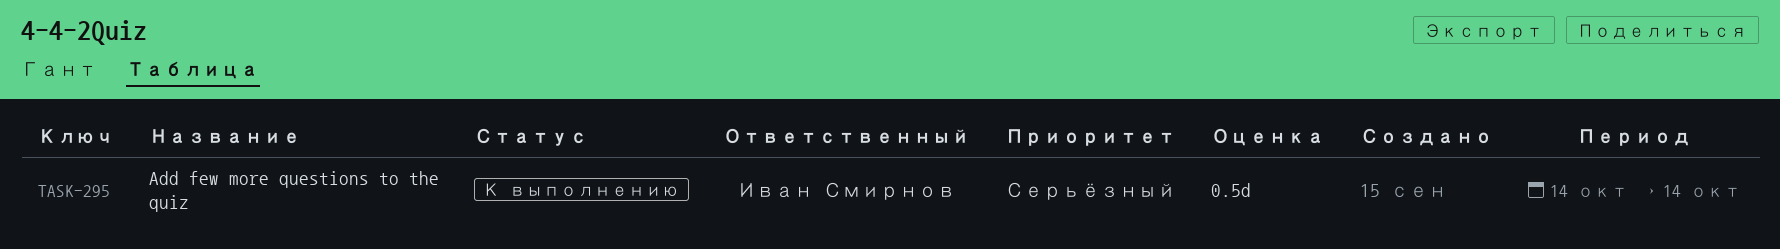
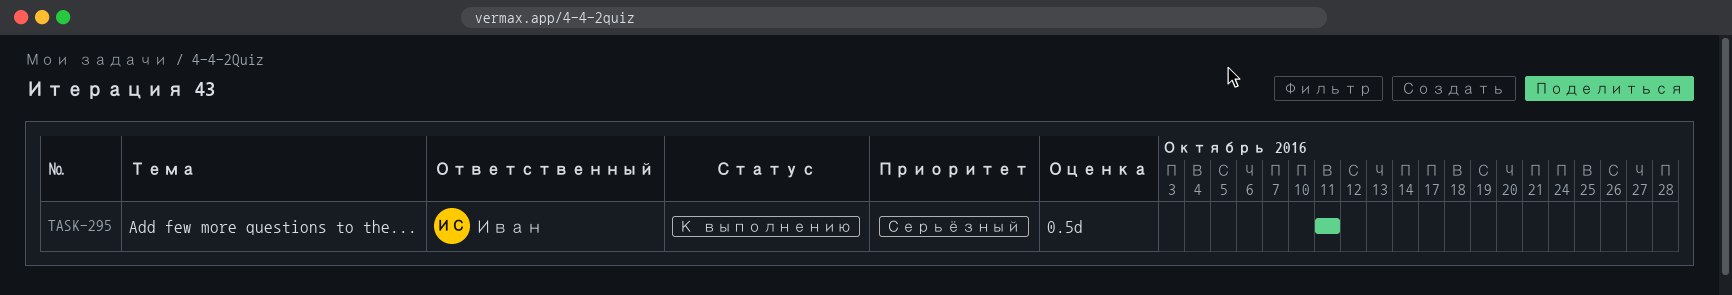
TASK-295, start: Oct 14 -> Oct 11
TASK-295, due: Oct 14 -> Oct 11

